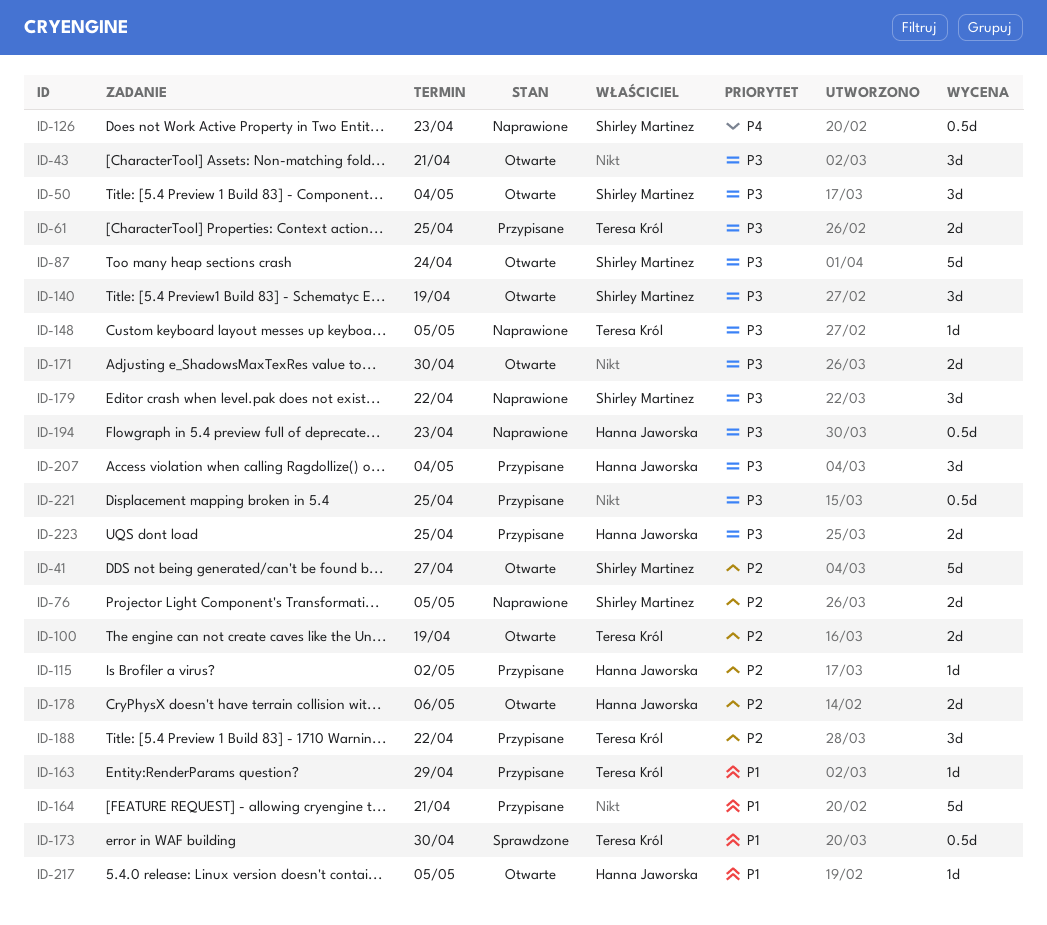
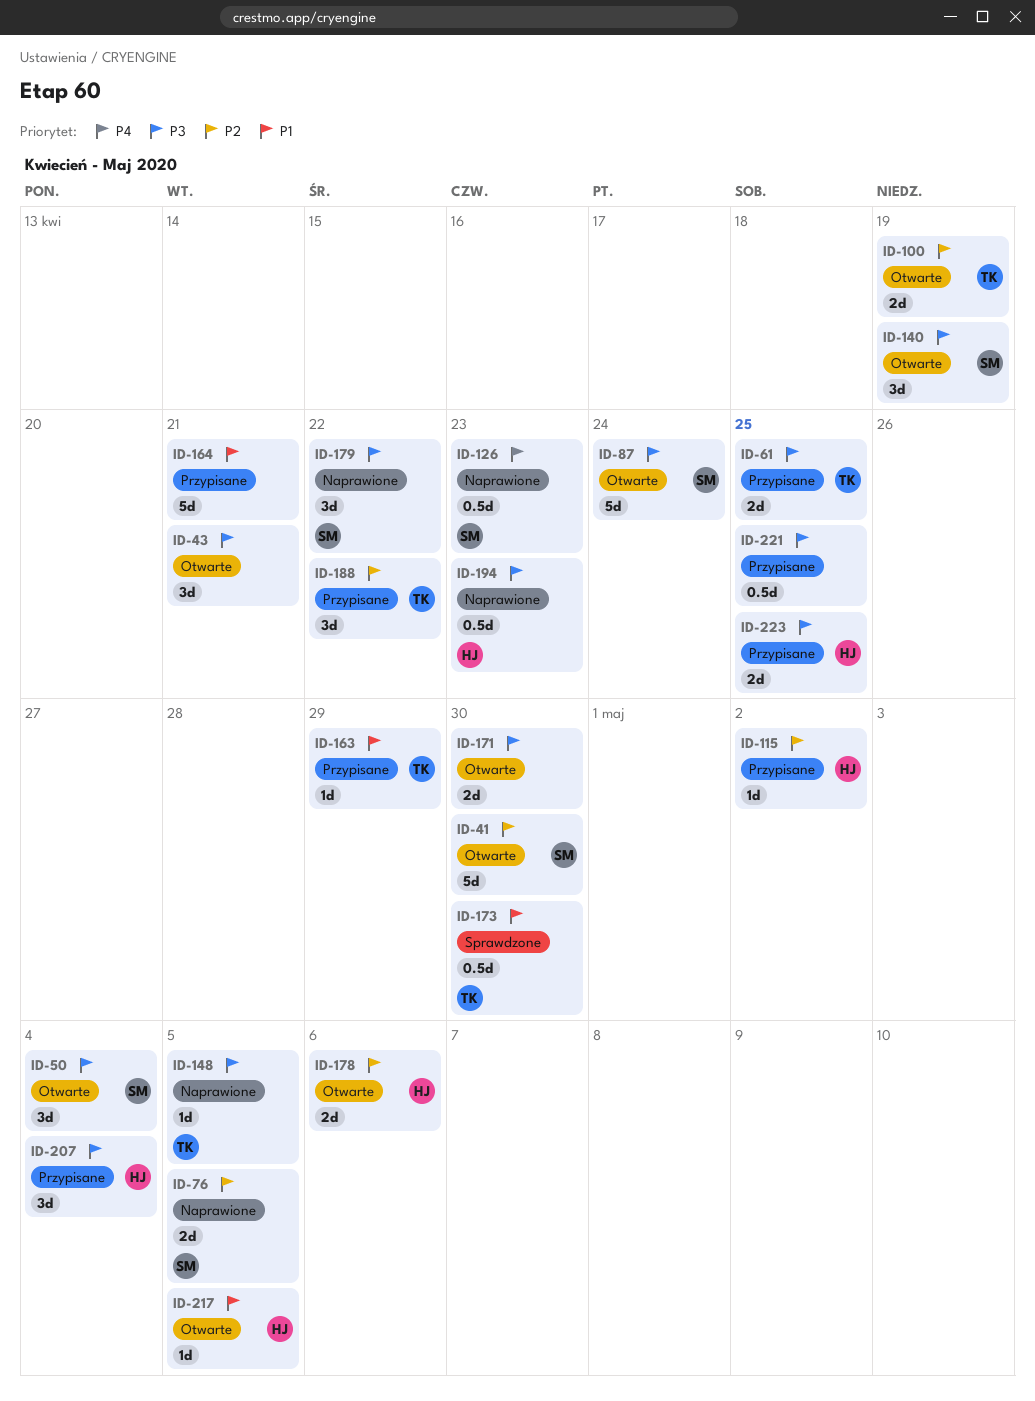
ID-41, due: Apr 27 -> Apr 30

